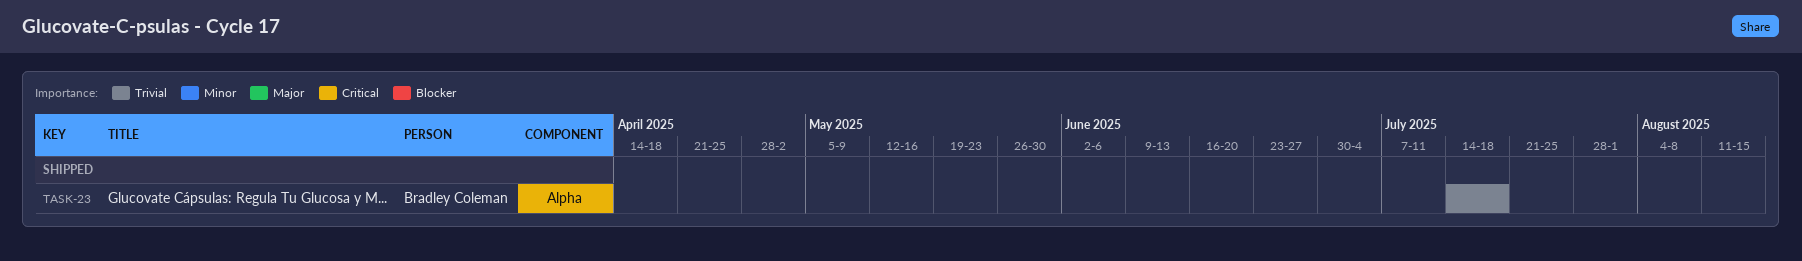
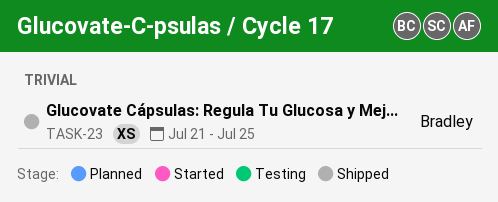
TASK-23, start: Jul 14 -> Jul 21
TASK-23, due: Jul 18 -> Jul 25

